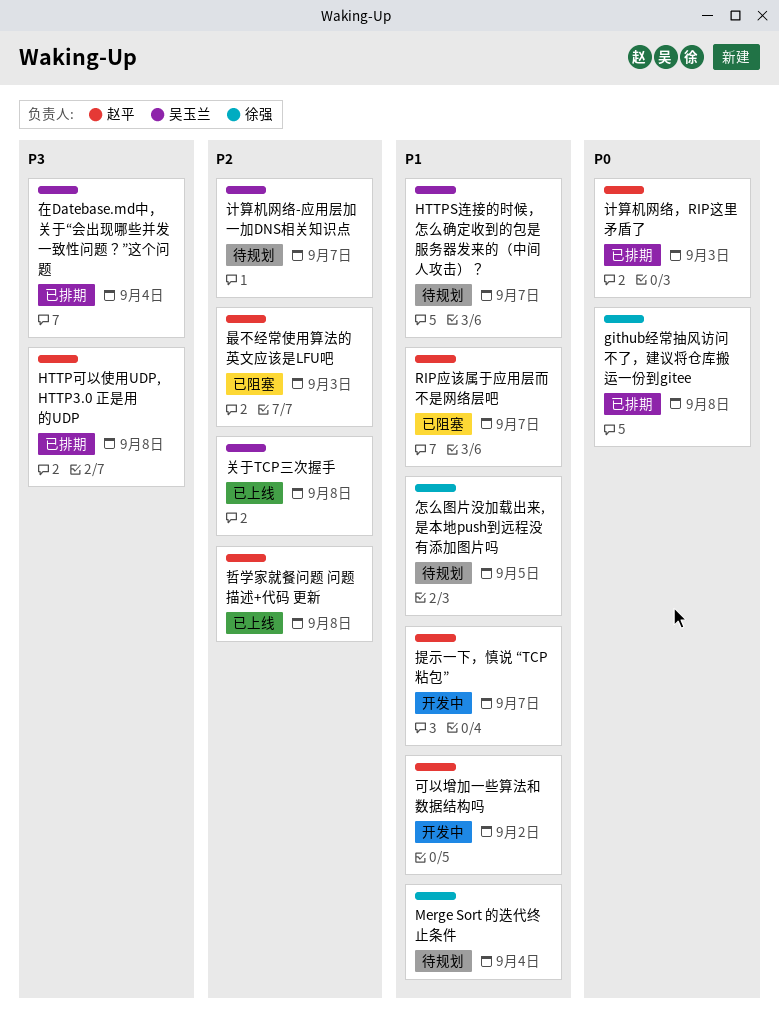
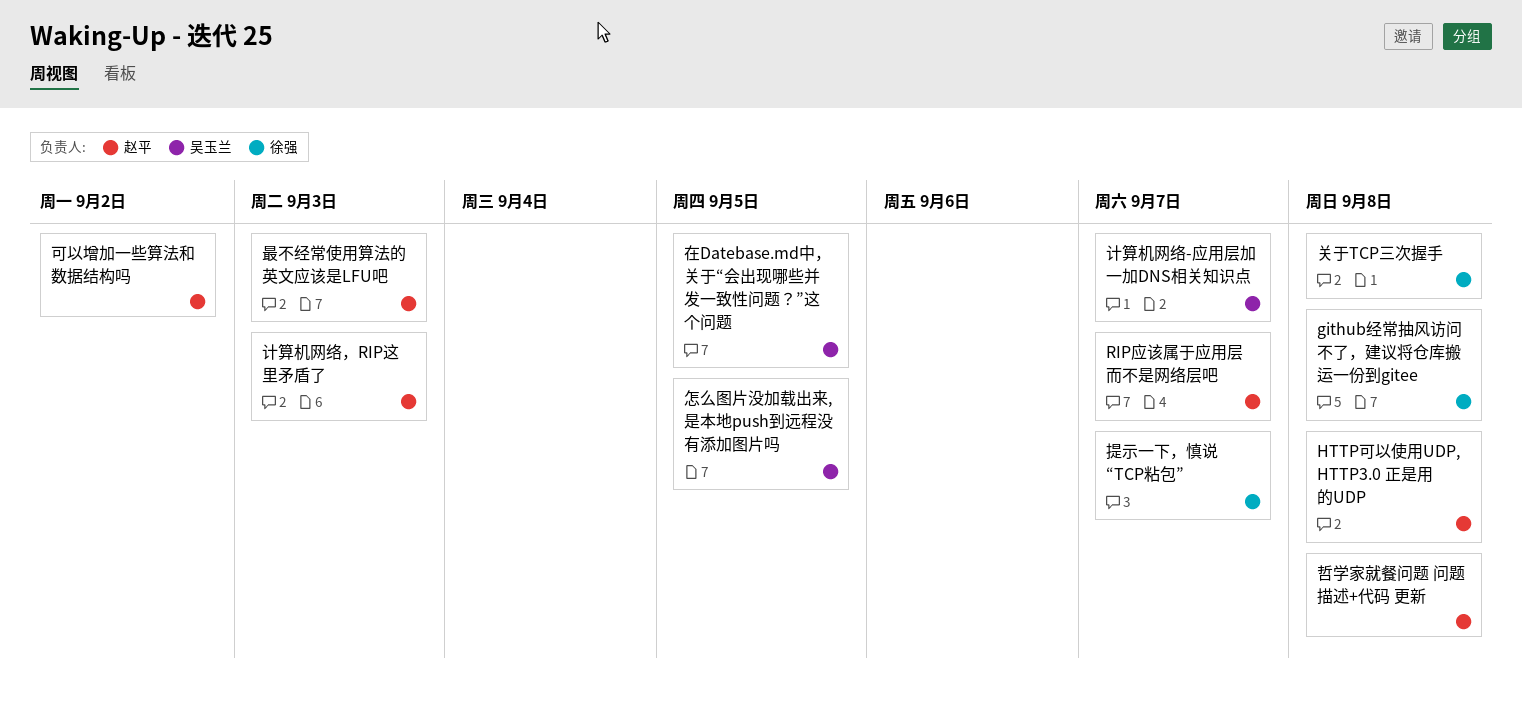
HTTPS连接的时候，怎么确定收到的包是服务器发来的（中间人攻击）？: present -> none
Merge Sort 的迭代终止条件: present -> none
关于TCP三次握手, owner: 吴玉兰 -> 徐强
在Datebase.md中，关于“会出现哪些并发一致性问题？”这个问题, due: Sep 4 -> Sep 5
怎么图片没加载出来,是本地push到远程没有添加图片吗, owner: 徐强 -> 吴玉兰
提示一下，慎说 “TCP粘包”, owner: 赵平 -> 徐强

